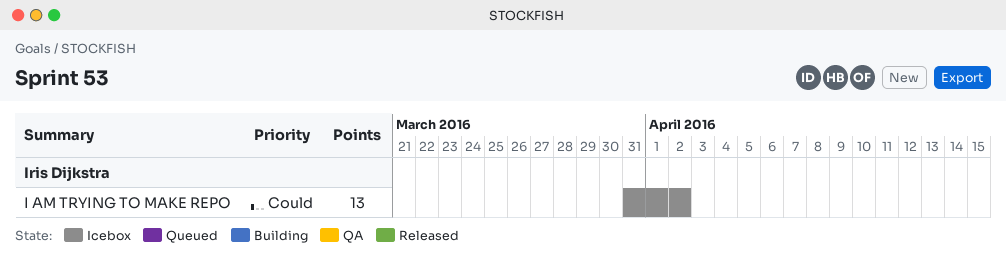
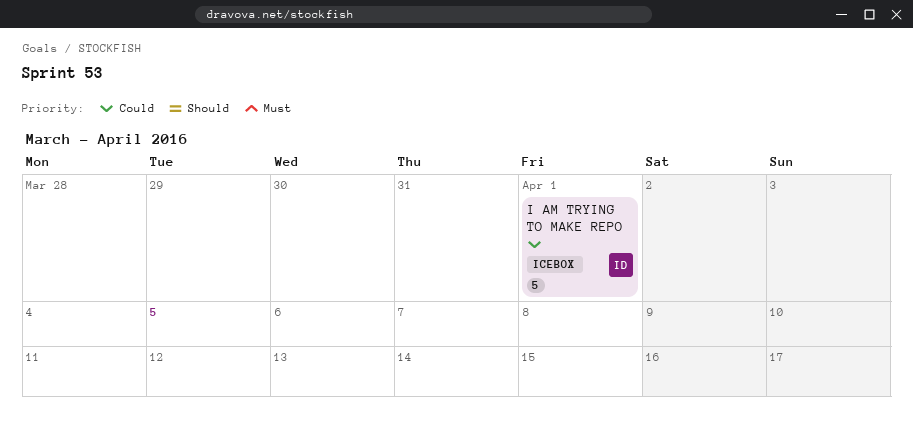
I AM TRYING TO MAKE REPO, estimate: 13 -> 5
I AM TRYING TO MAKE REPO, due: Apr 2 -> Apr 1

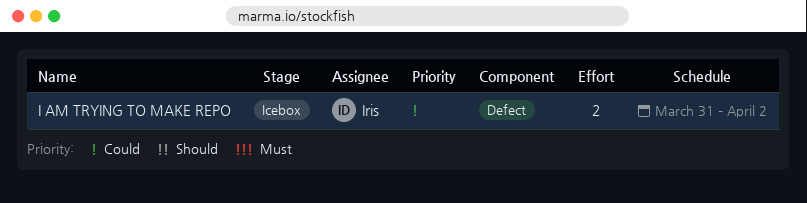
I AM TRYING TO MAKE REPO, estimate: 5 -> 2
I AM TRYING TO MAKE REPO, due: Apr 1 -> Apr 2

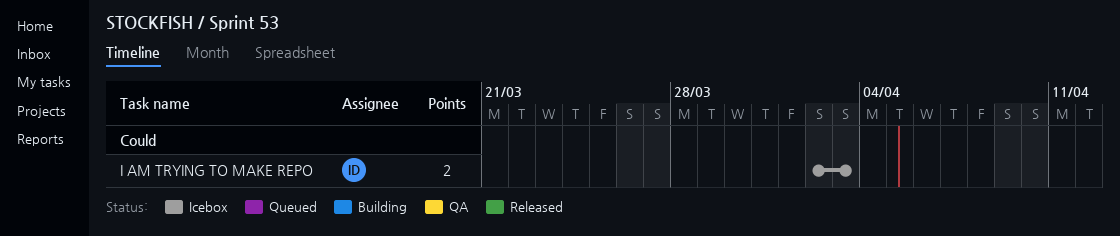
I AM TRYING TO MAKE REPO, start: Mar 31 -> Apr 2
I AM TRYING TO MAKE REPO, due: Apr 2 -> Apr 3

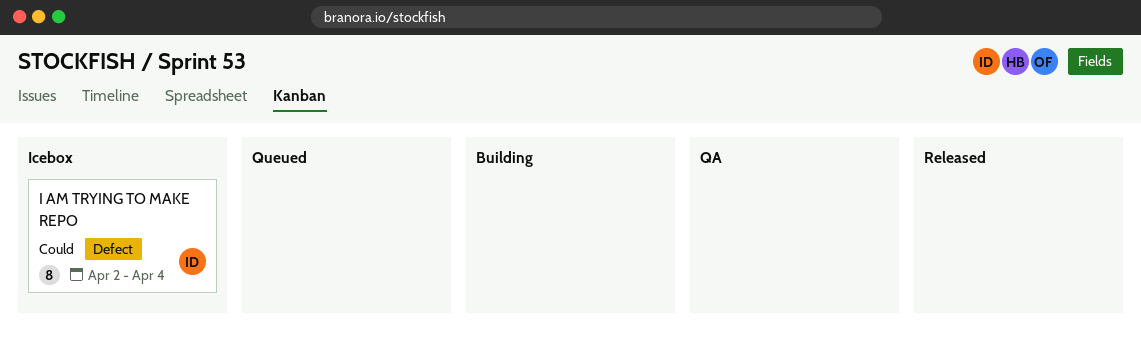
I AM TRYING TO MAKE REPO, estimate: 2 -> 8
I AM TRYING TO MAKE REPO, due: Apr 3 -> Apr 4

